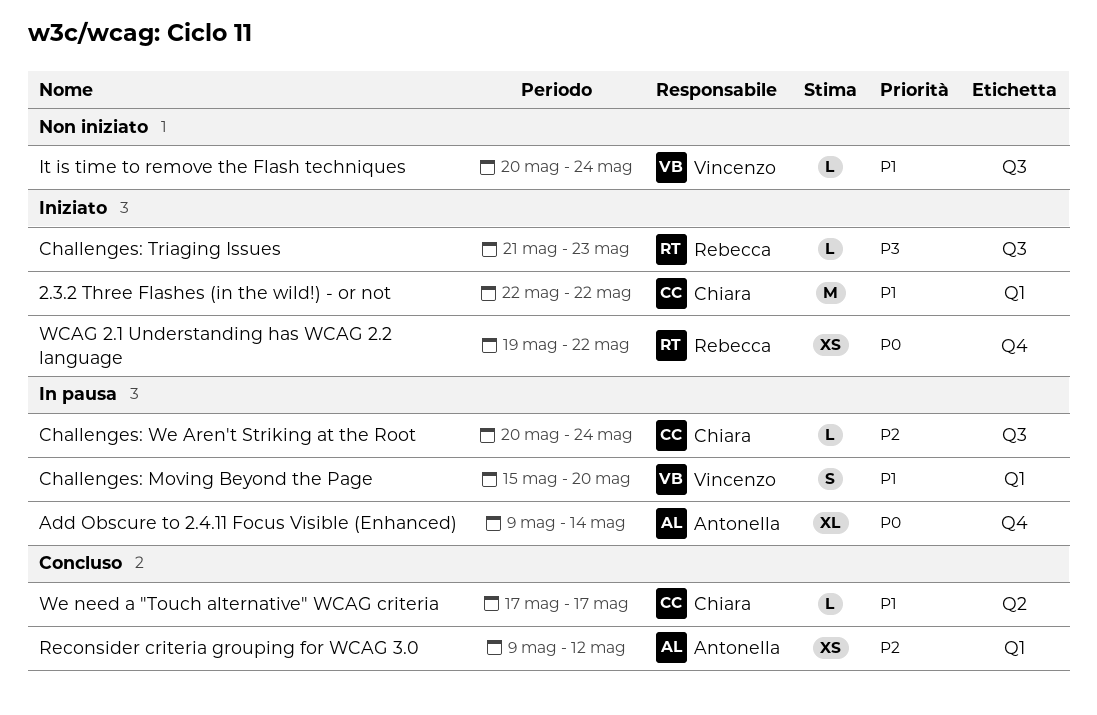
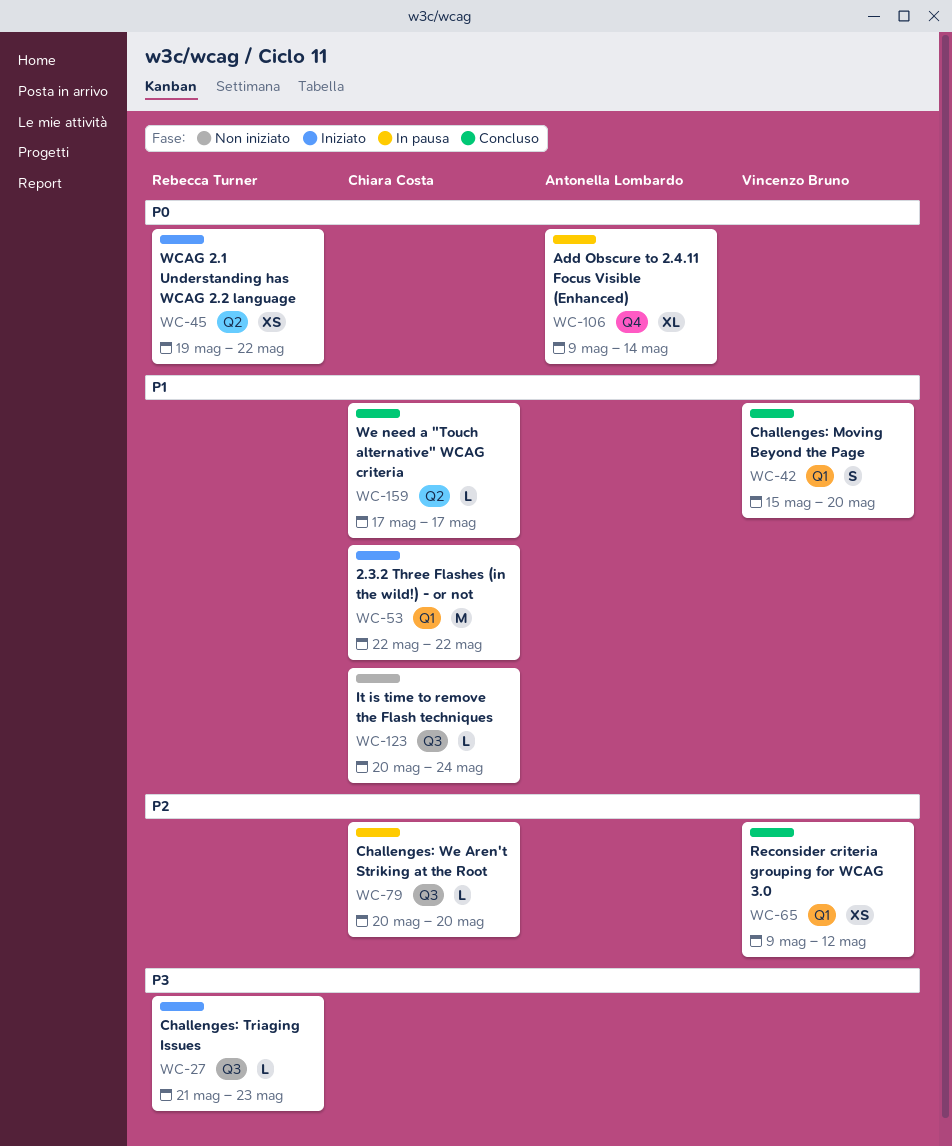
Challenges: Moving Beyond the Page, status: In pausa -> Concluso
Challenges: We Aren't Striking at the Root, due: May 24 -> May 20
It is time to remove the Flash techniques, owner: Vincenzo Bruno -> Chiara Costa
Reconsider criteria grouping for WCAG 3.0, owner: Antonella Lombardo -> Vincenzo Bruno
WCAG 2.1 Understanding has WCAG 2.2 language, label: Q4 -> Q2

